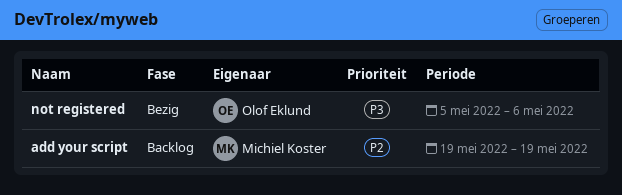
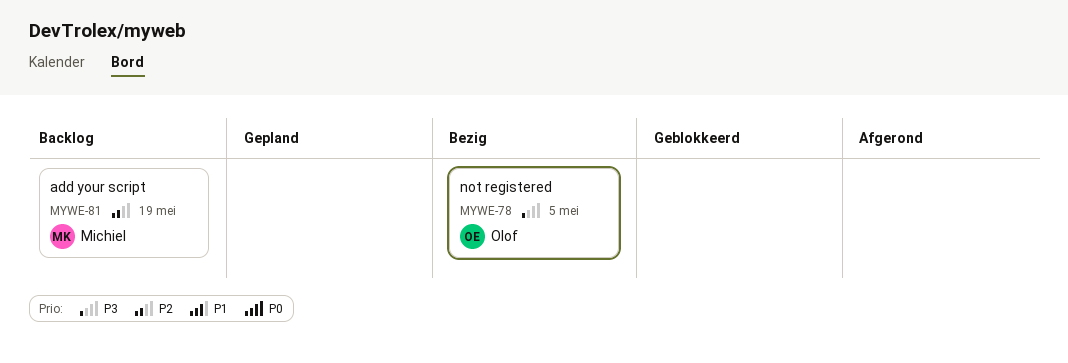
not registered, due: May 6 -> May 5

